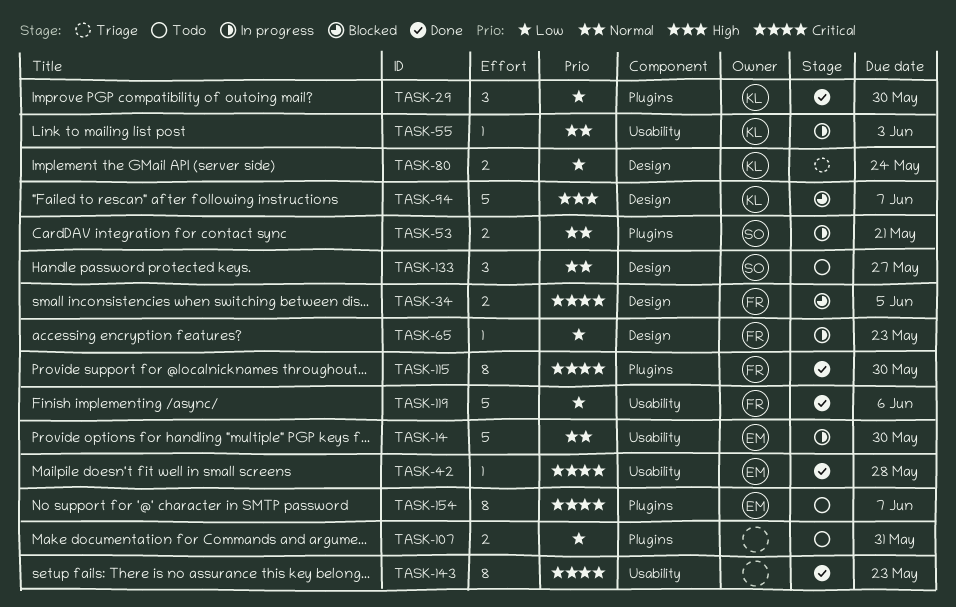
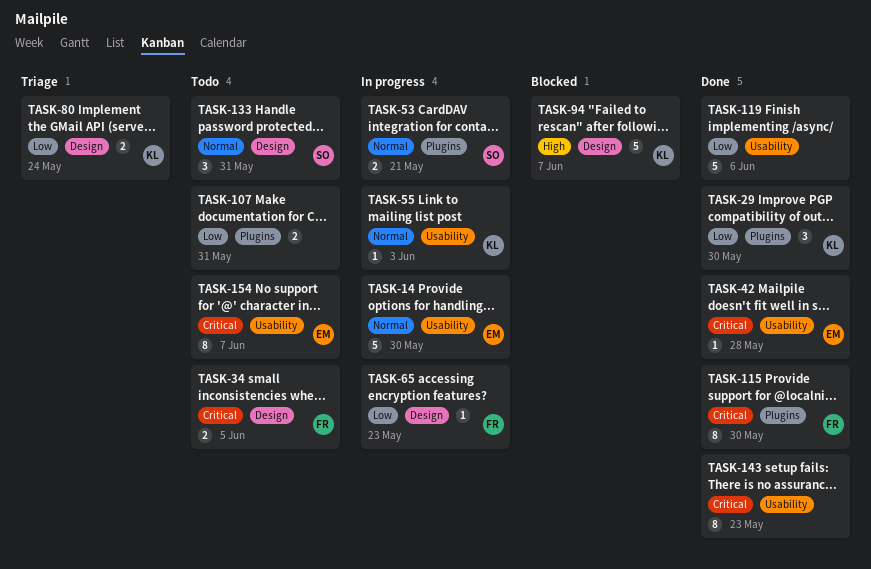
TASK-34, status: Blocked -> Todo
TASK-119, owner: FR -> none
TASK-133, due: May 27 -> May 31
TASK-154, label: Plugins -> Usability

